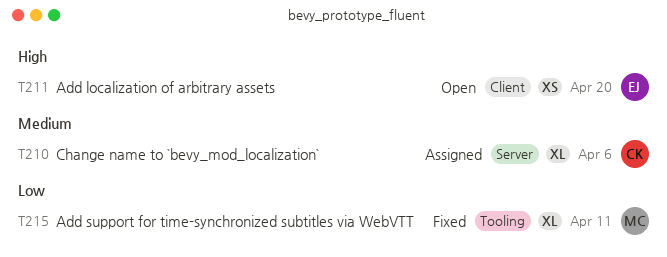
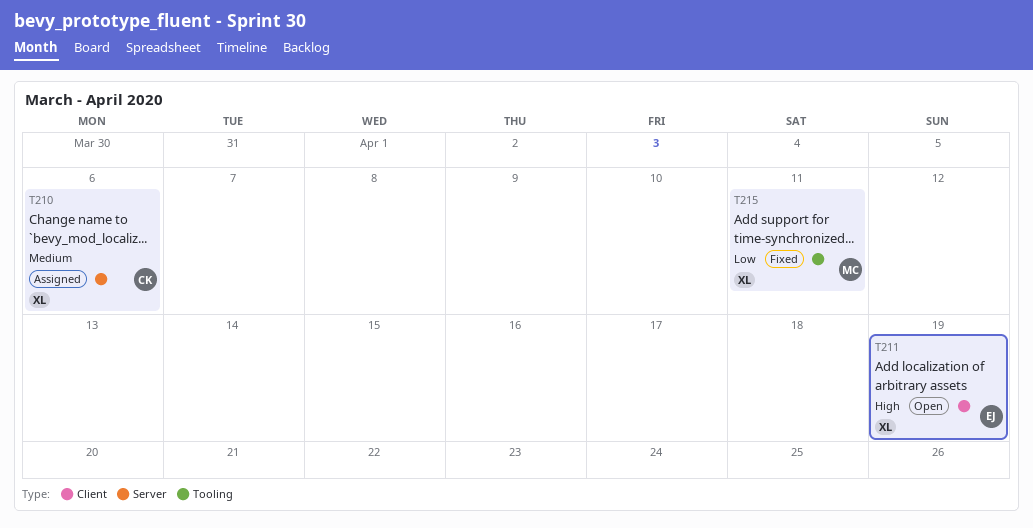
T211, estimate: XS -> XL
T211, due: Apr 20 -> Apr 19

